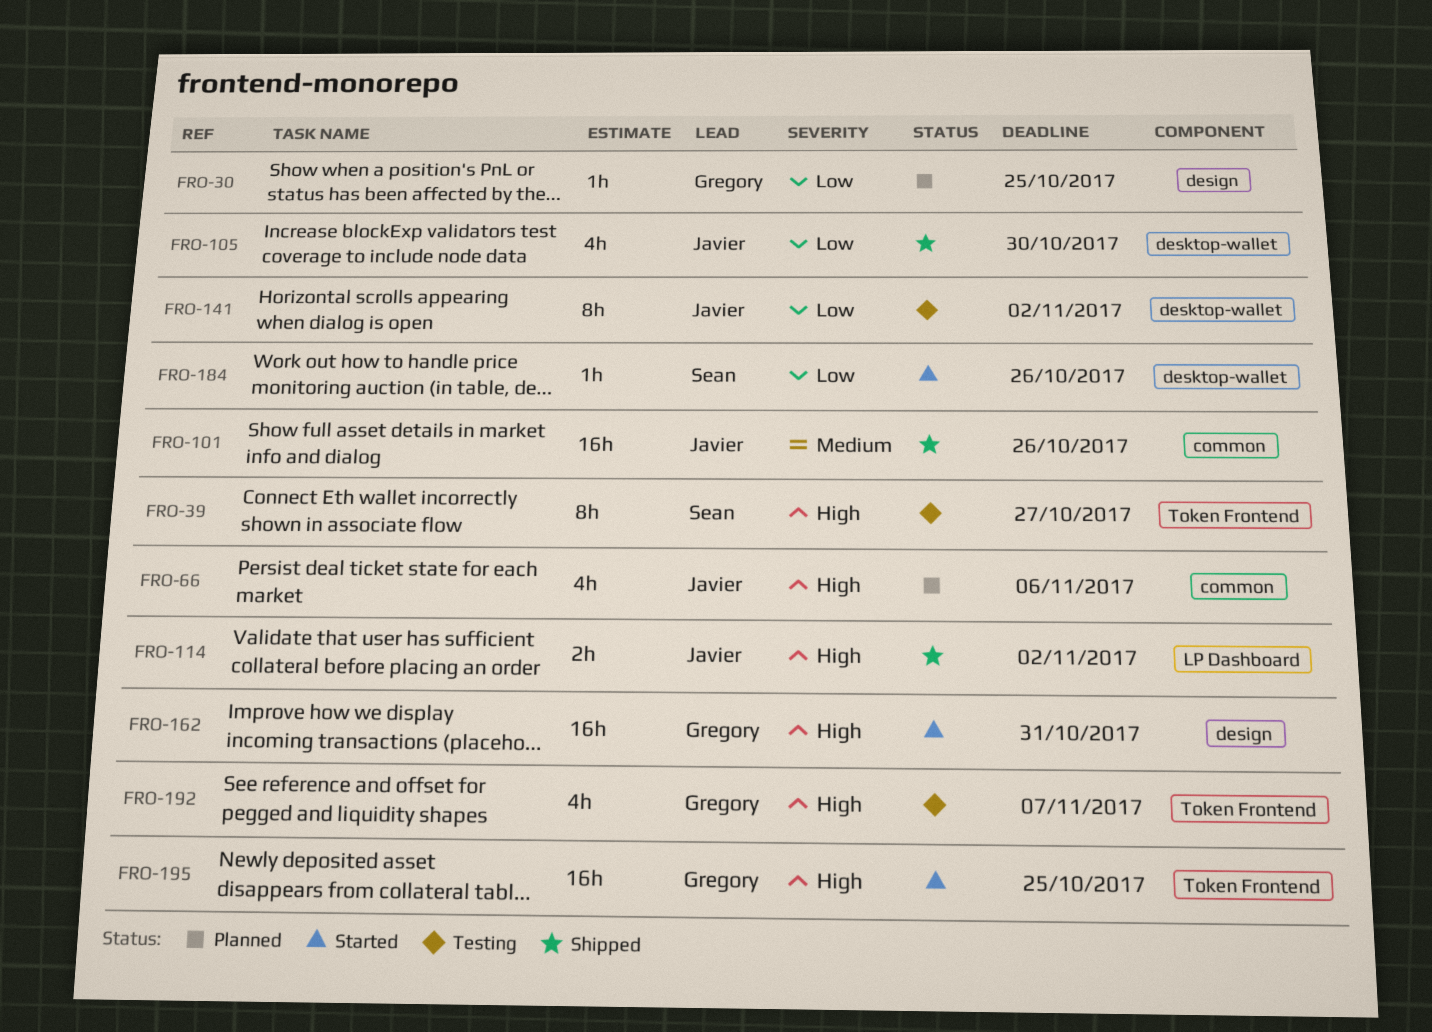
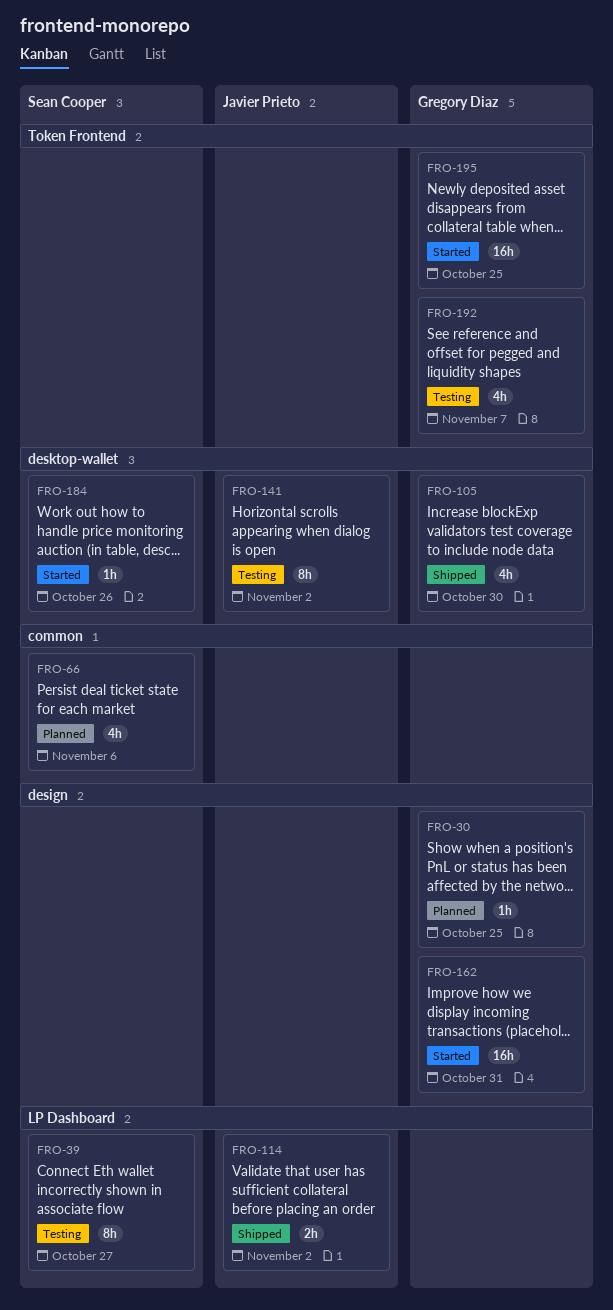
FRO-39, label: Token Frontend -> LP Dashboard
FRO-66, owner: Javier Prieto -> Sean Cooper
FRO-101: present -> none
FRO-105, owner: Javier Prieto -> Gregory Diaz

